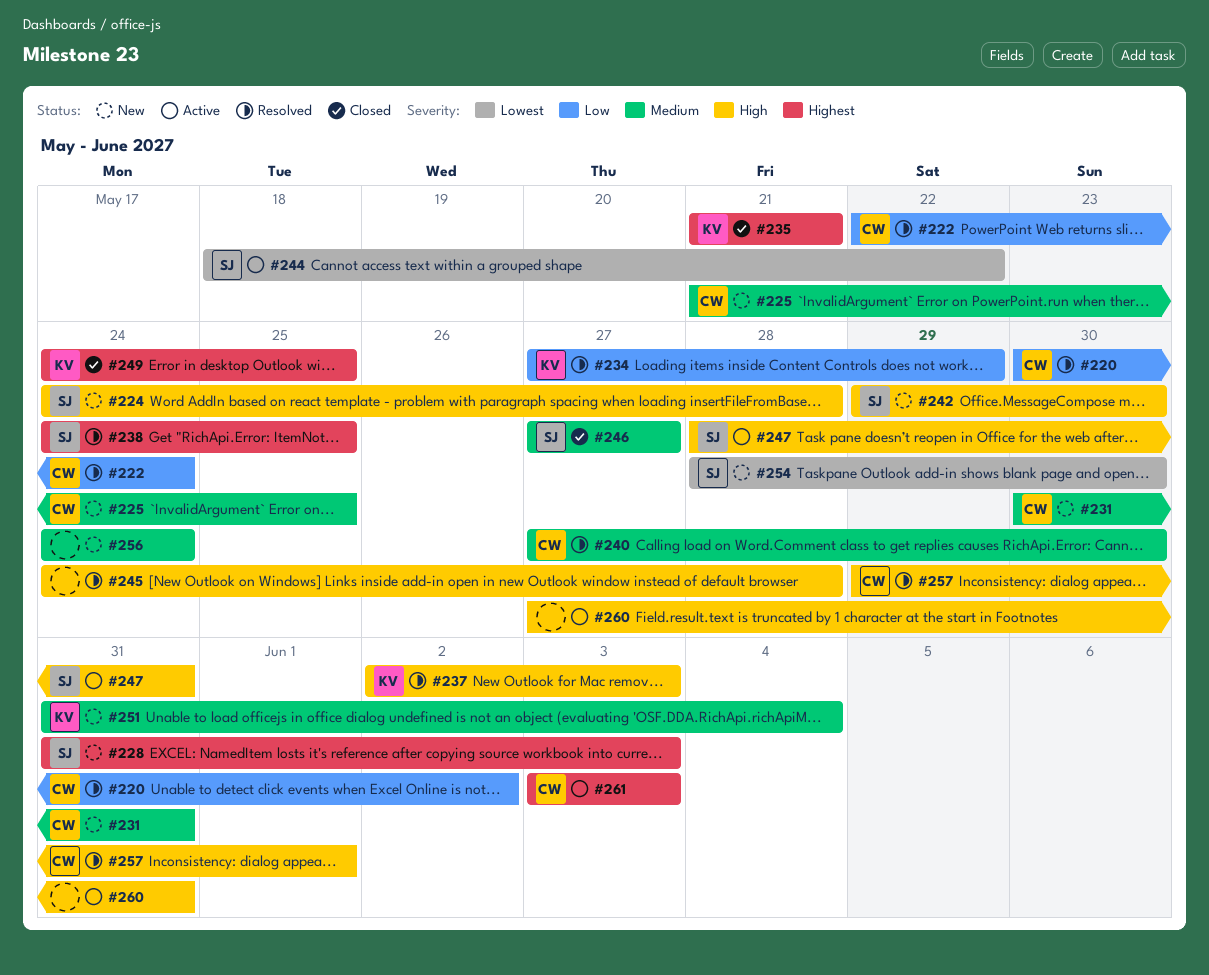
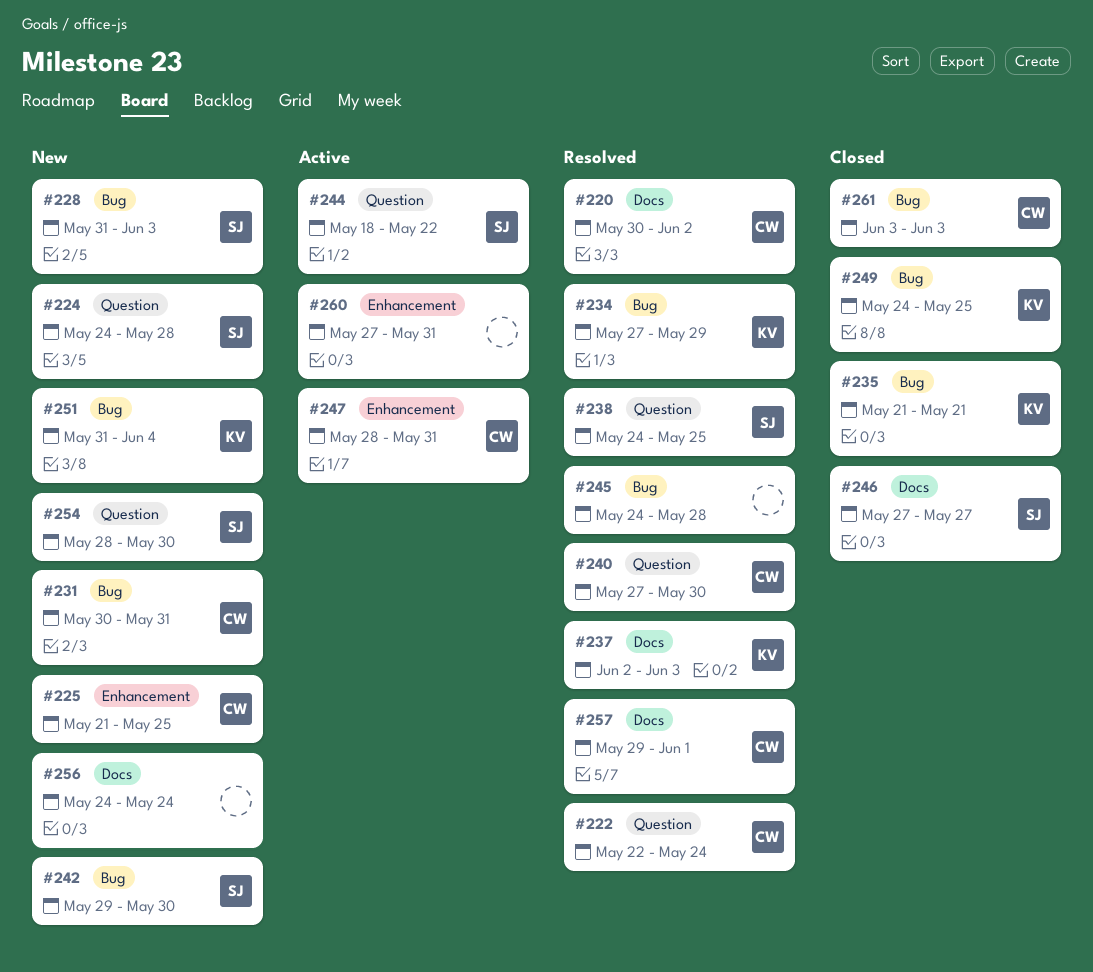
#247, owner: SJ -> CW
#261, status: Active -> Closed

